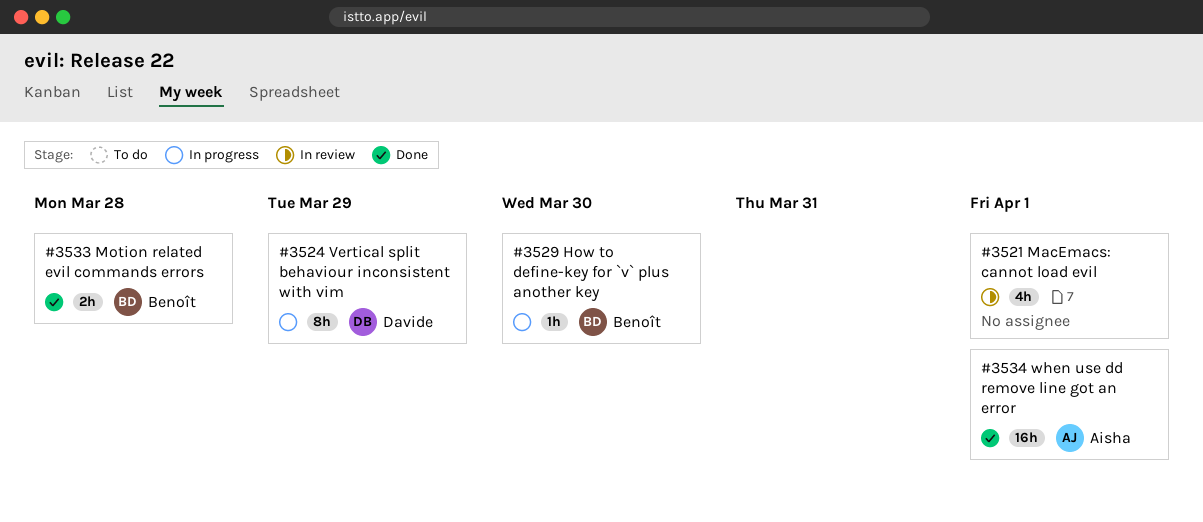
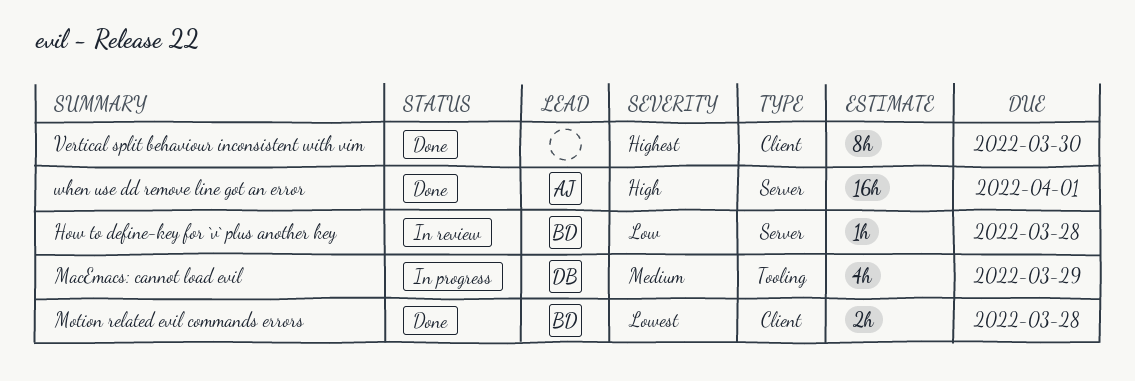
How to define-key for `v` plus another key, status: In progress -> In review
How to define-key for `v` plus another key, due: Mar 30 -> Mar 28
MacEmacs: cannot load evil, status: In review -> In progress
MacEmacs: cannot load evil, owner: none -> Davide
MacEmacs: cannot load evil, due: Apr 1 -> Mar 29
Vertical split behaviour inconsistent with vim, status: In progress -> Done
Vertical split behaviour inconsistent with vim, owner: Davide -> none
Vertical split behaviour inconsistent with vim, due: Mar 29 -> Mar 30

